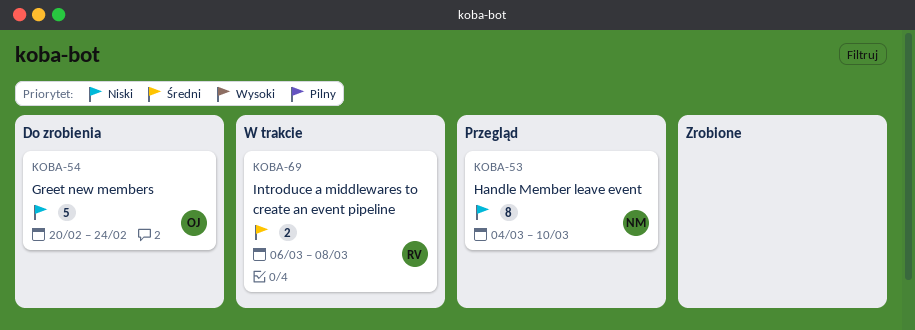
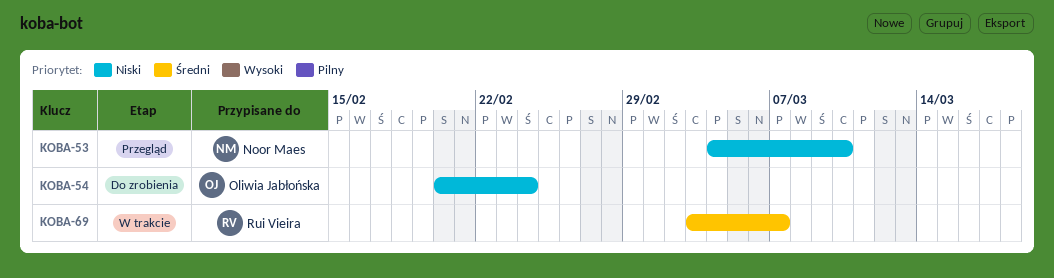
KOBA-69, start: Mar 6 -> Mar 3
KOBA-69, due: Mar 8 -> Mar 7

